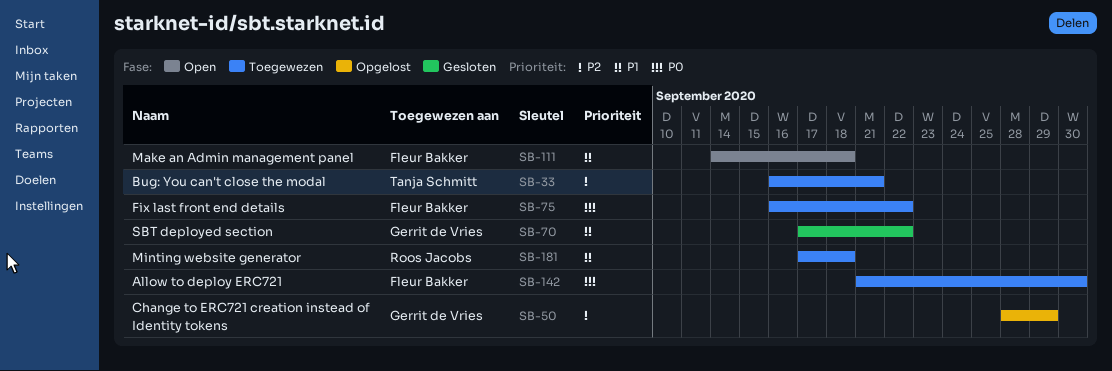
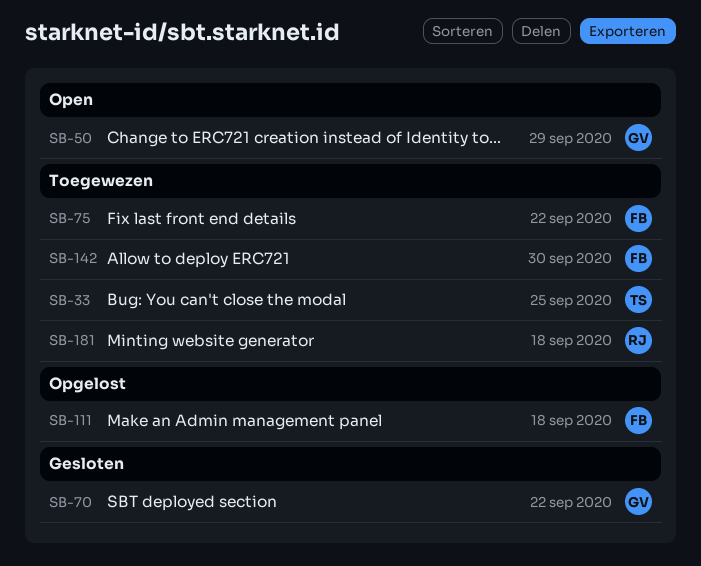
SB-33, due: Sep 21 -> Sep 25
SB-50, status: Opgelost -> Open
SB-111, status: Open -> Opgelost

